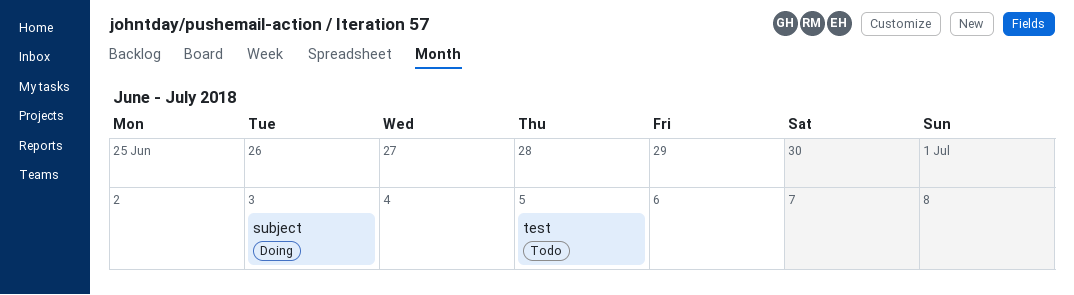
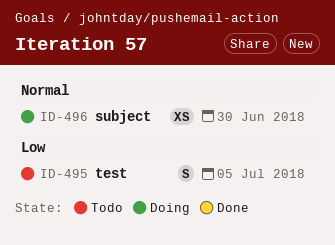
subject, due: Jul 3 -> Jun 30

